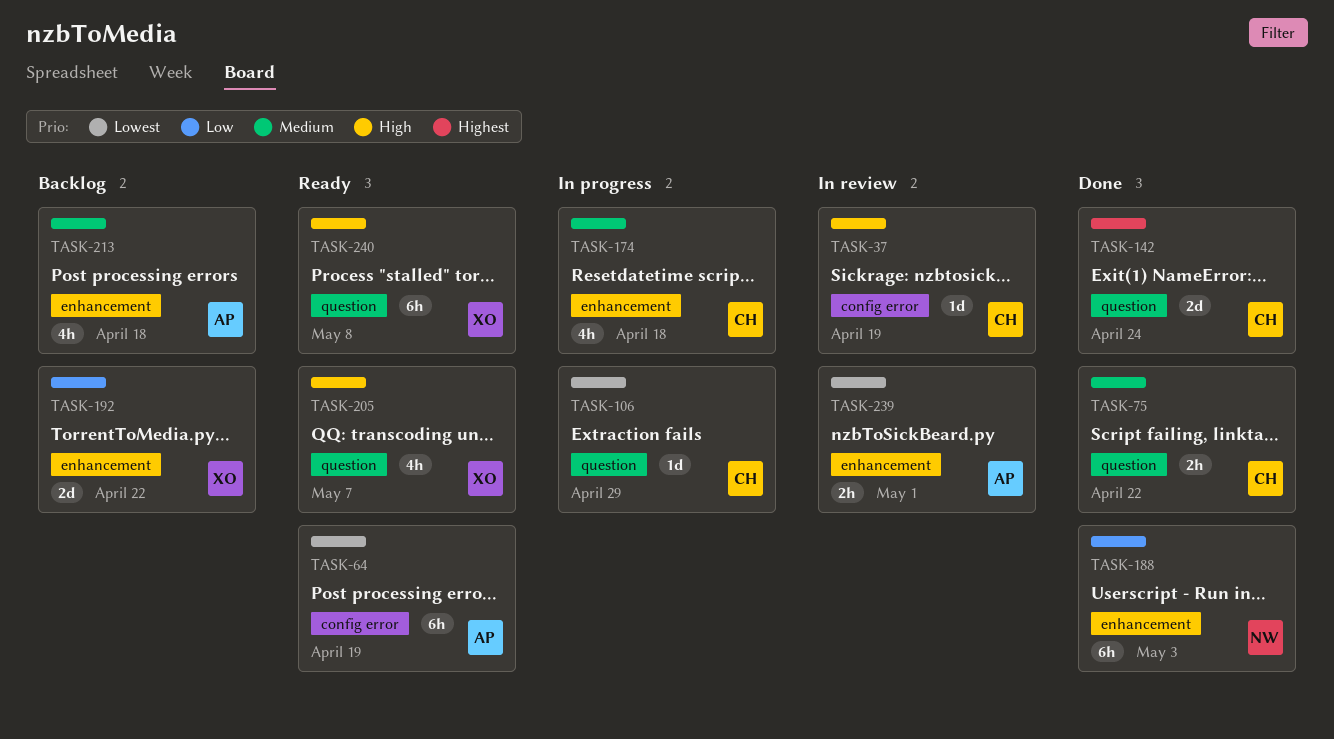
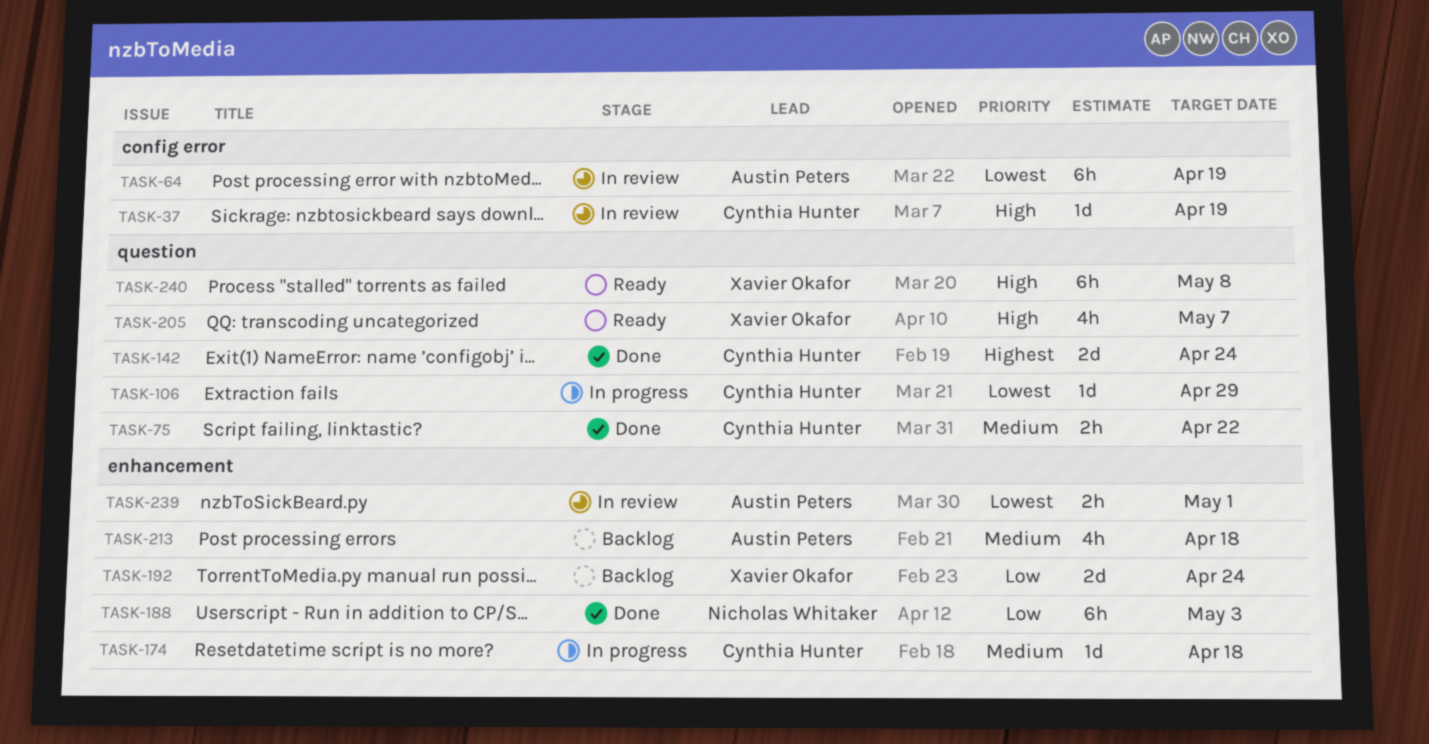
TASK-64, status: Ready -> In review
TASK-174, estimate: 4h -> 1d
TASK-192, due: Apr 22 -> Apr 24

